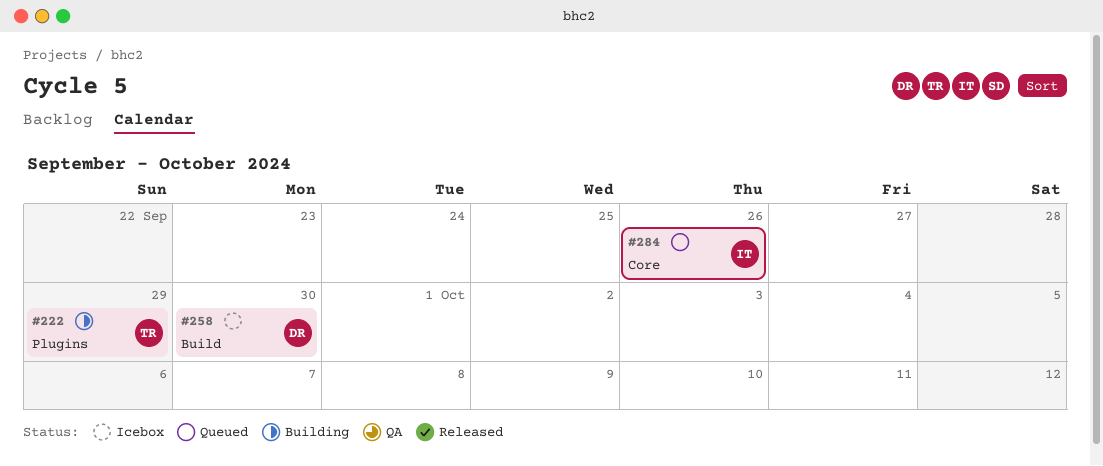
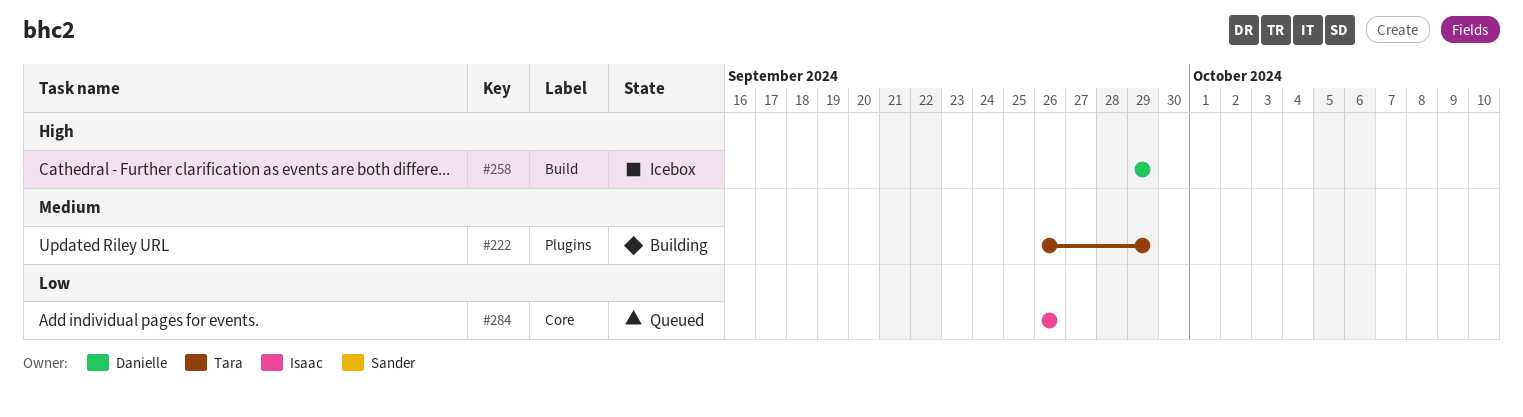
#258, due: Sep 30 -> Sep 29

